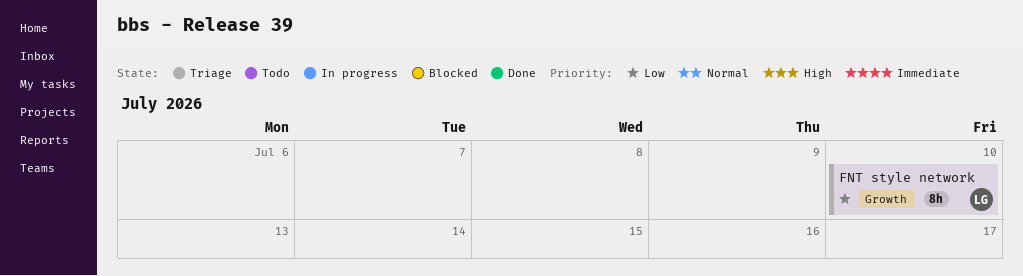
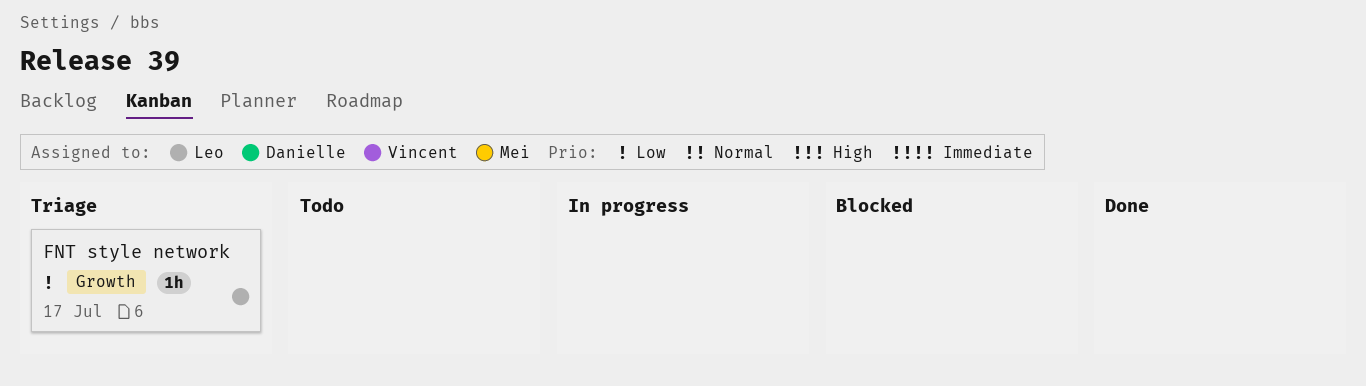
FNT style network, estimate: 8h -> 1h
FNT style network, due: Jul 10 -> Jul 17

